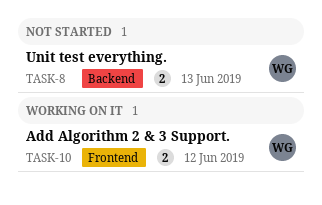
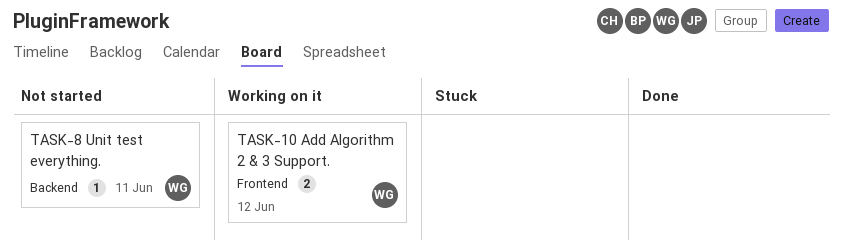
TASK-8, estimate: 2 -> 1
TASK-8, due: Jun 13 -> Jun 11

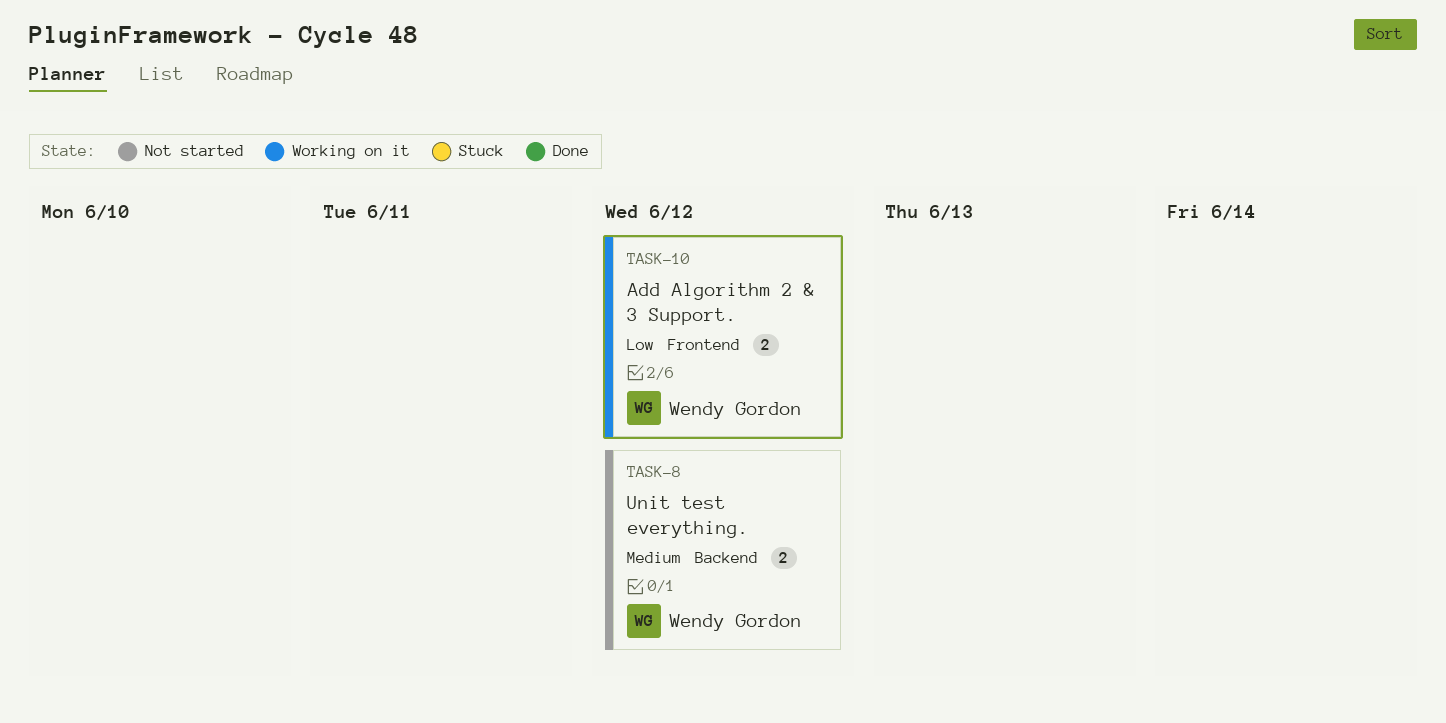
TASK-8, estimate: 1 -> 2
TASK-8, due: Jun 11 -> Jun 12

